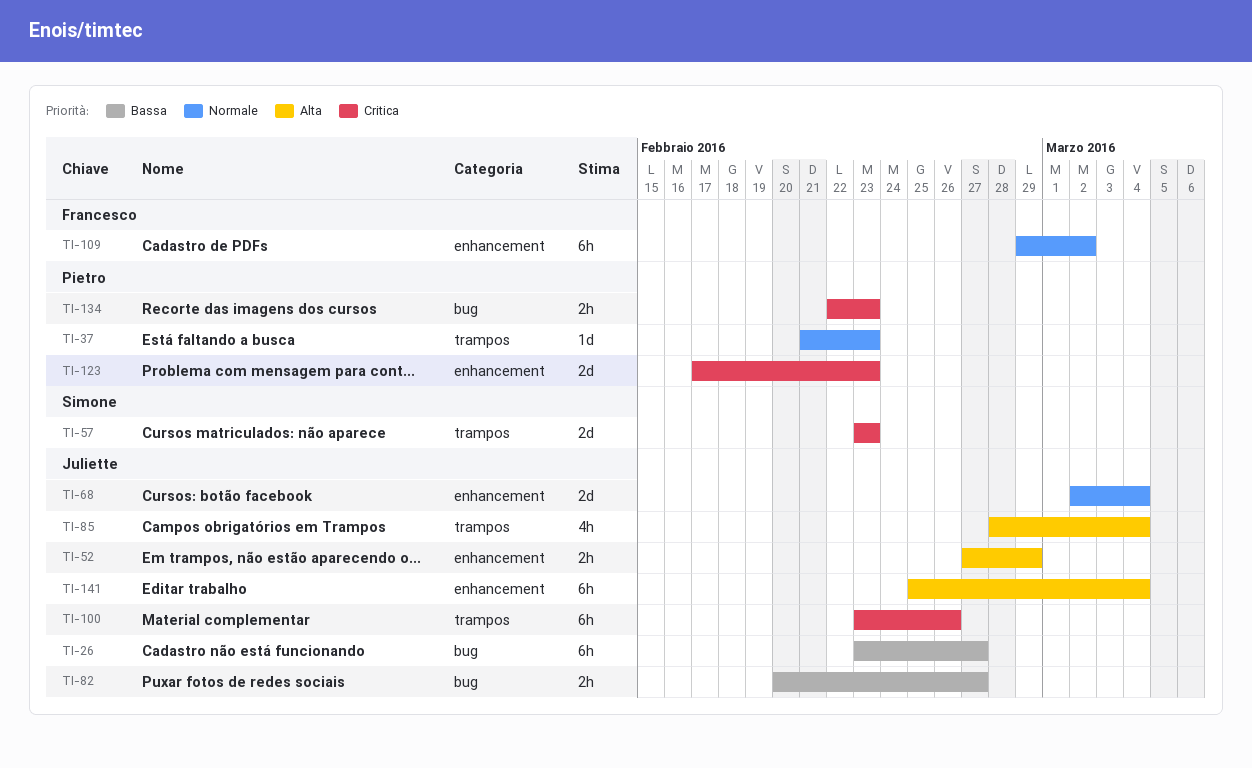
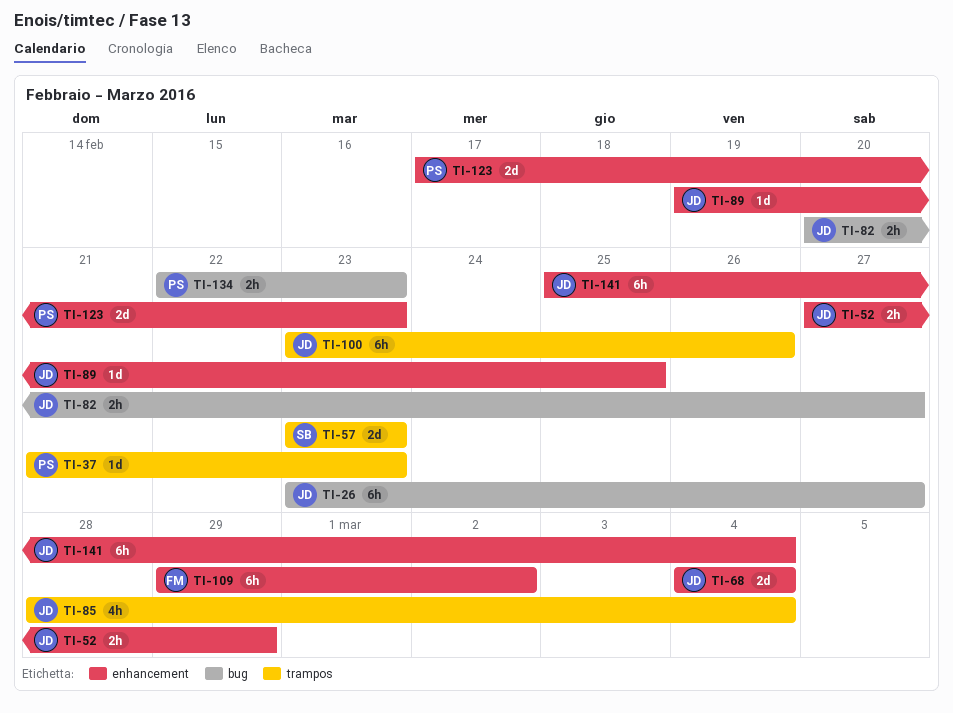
TI-68, start: Mar 2 -> Mar 4
TI-89: none -> present

